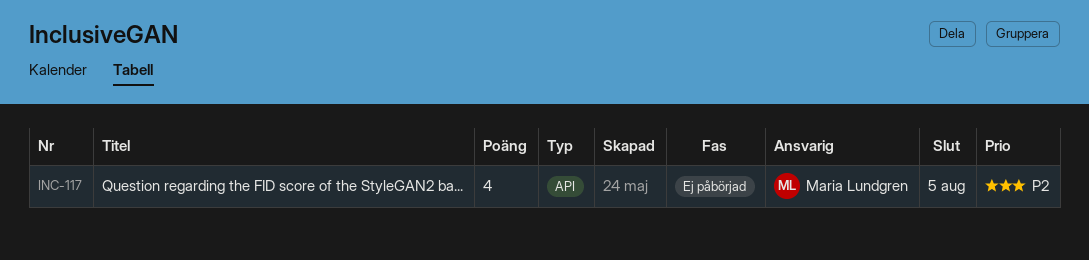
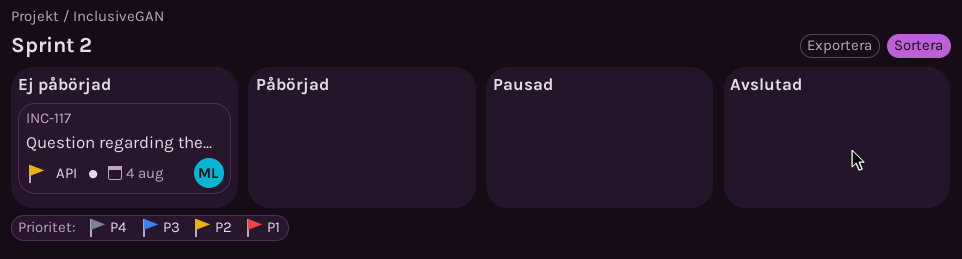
INC-117, estimate: 4 -> 1
INC-117, due: Aug 5 -> Aug 4

